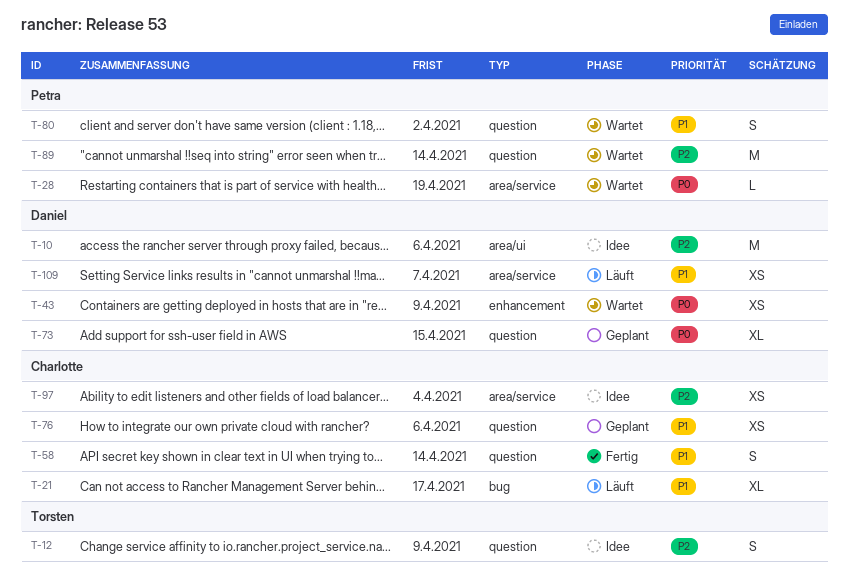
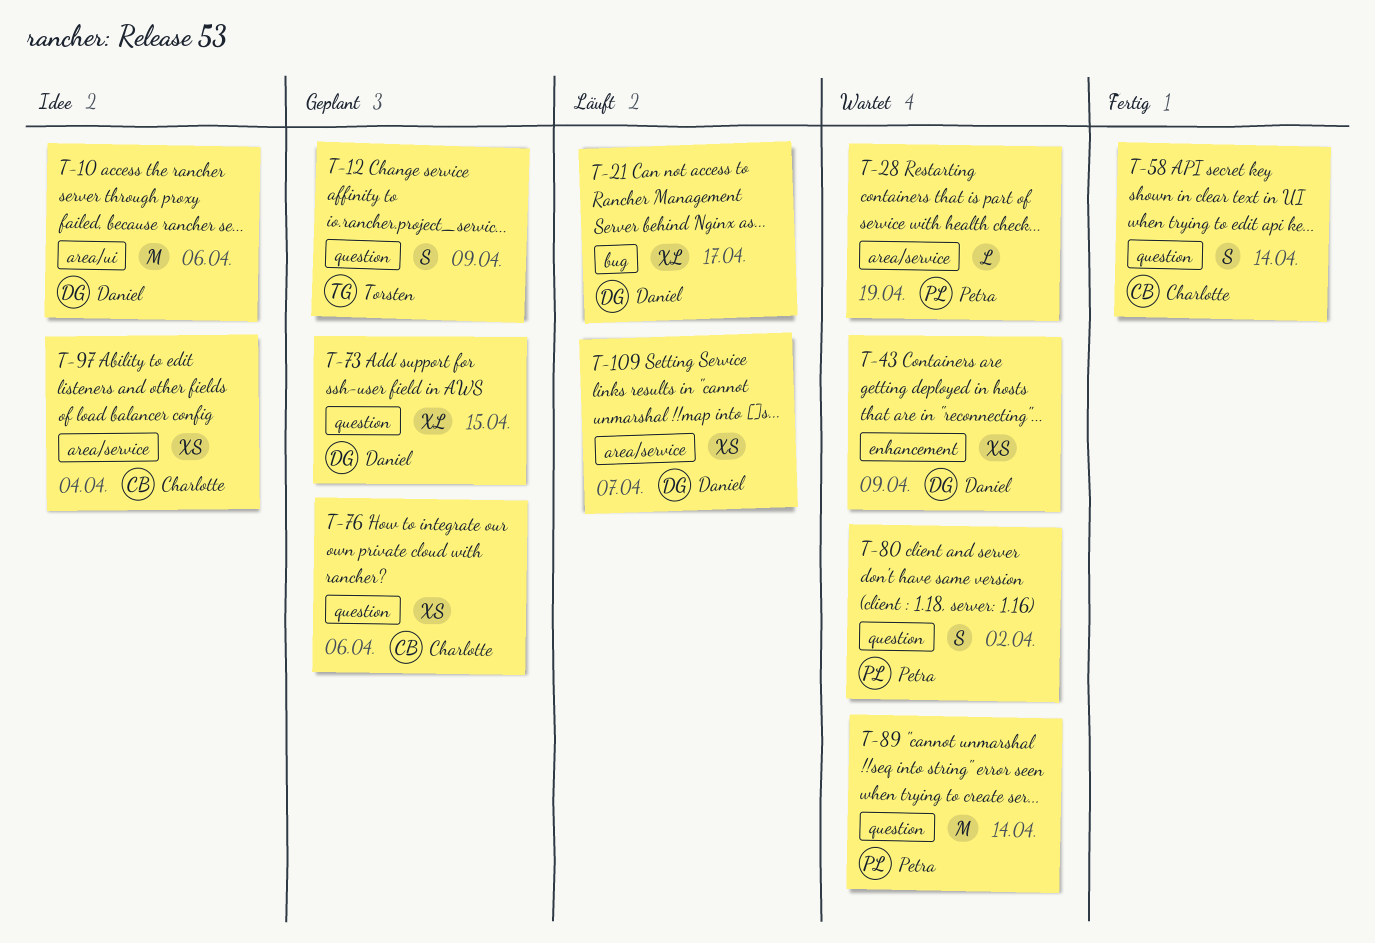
T-12, status: Idee -> Geplant
T-21, owner: Charlotte -> Daniel

